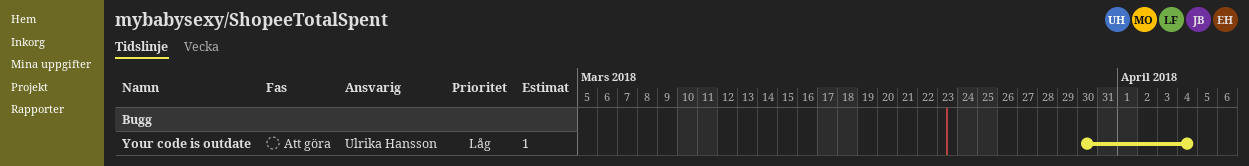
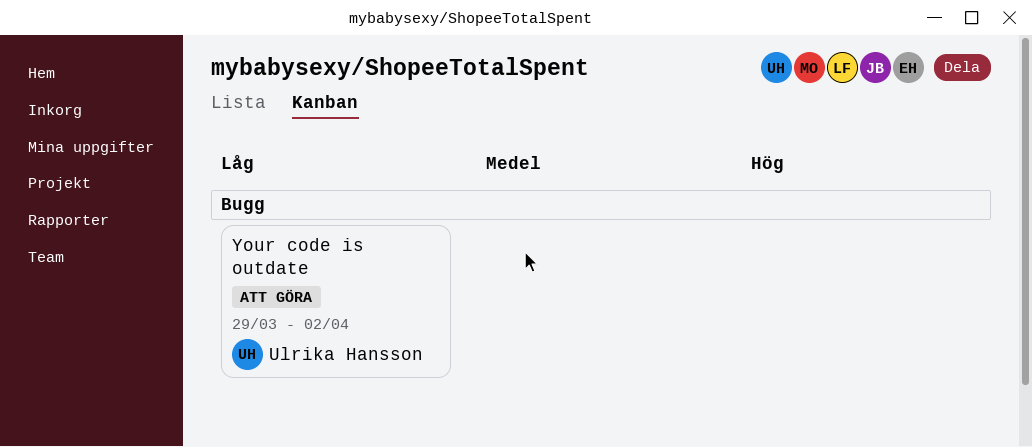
Your code is outdate, start: Mar 30 -> Mar 29
Your code is outdate, due: Apr 4 -> Apr 2

